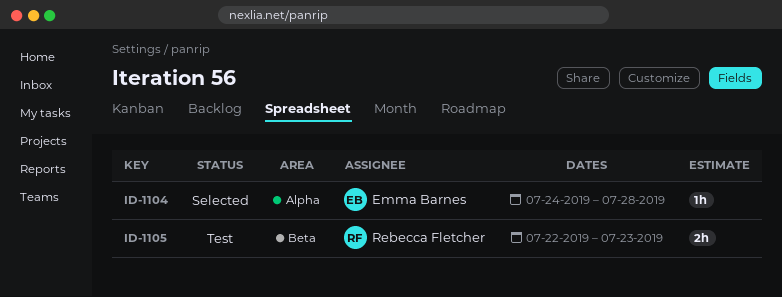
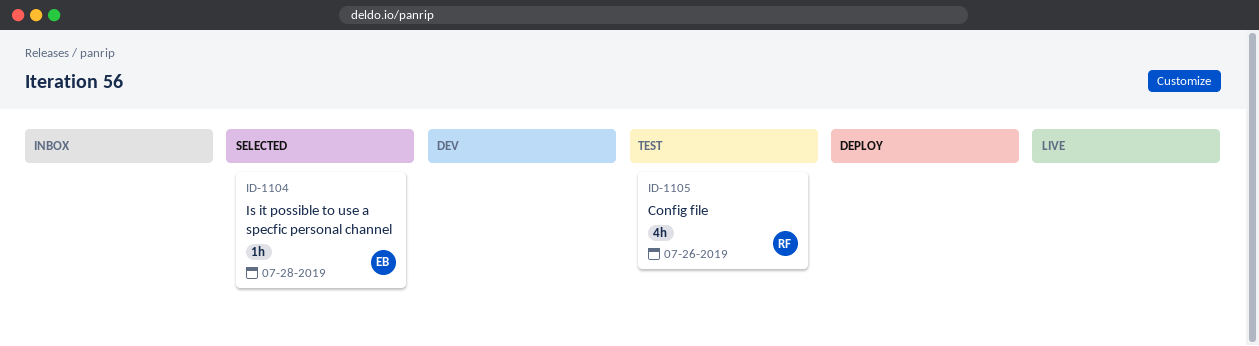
ID-1105, estimate: 2h -> 4h
ID-1105, due: Jul 23 -> Jul 26

